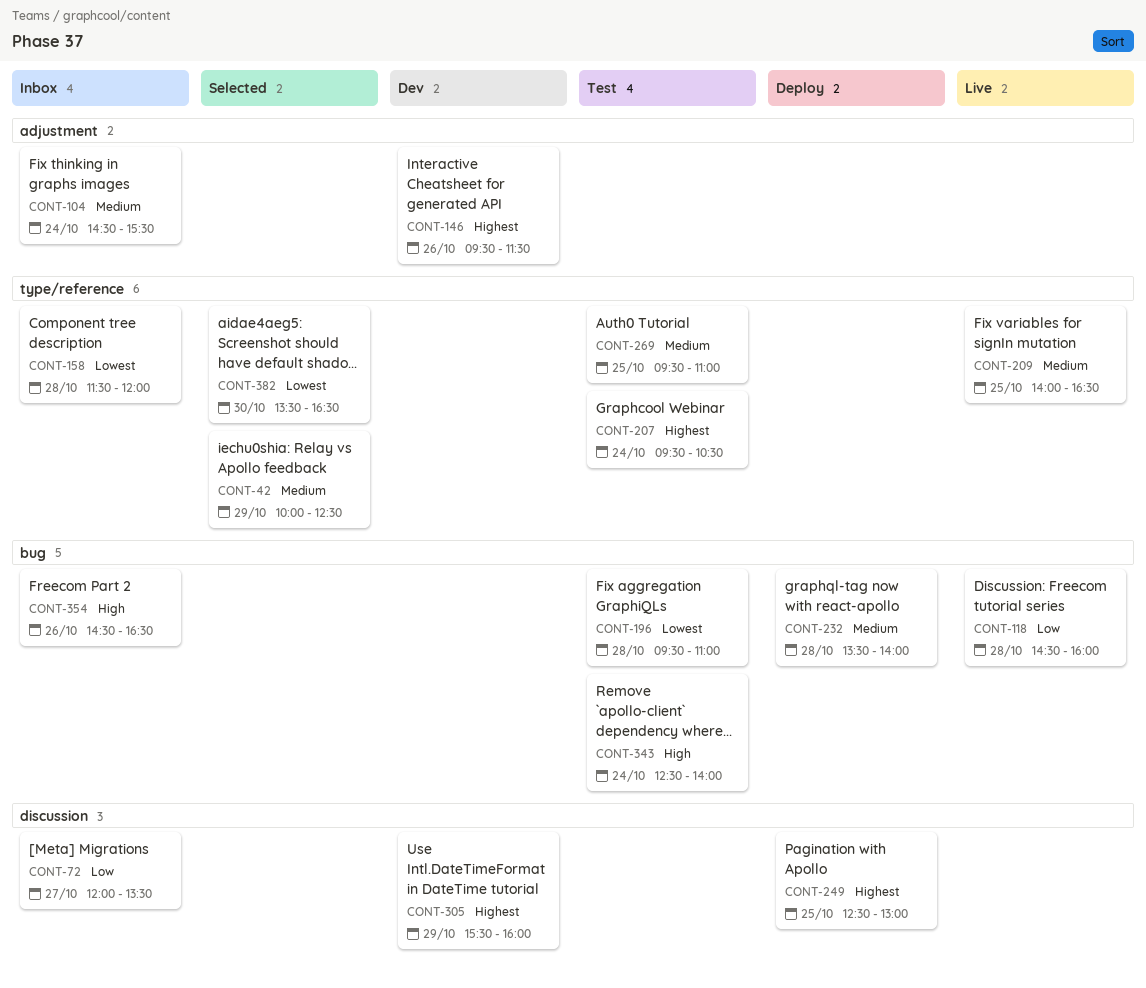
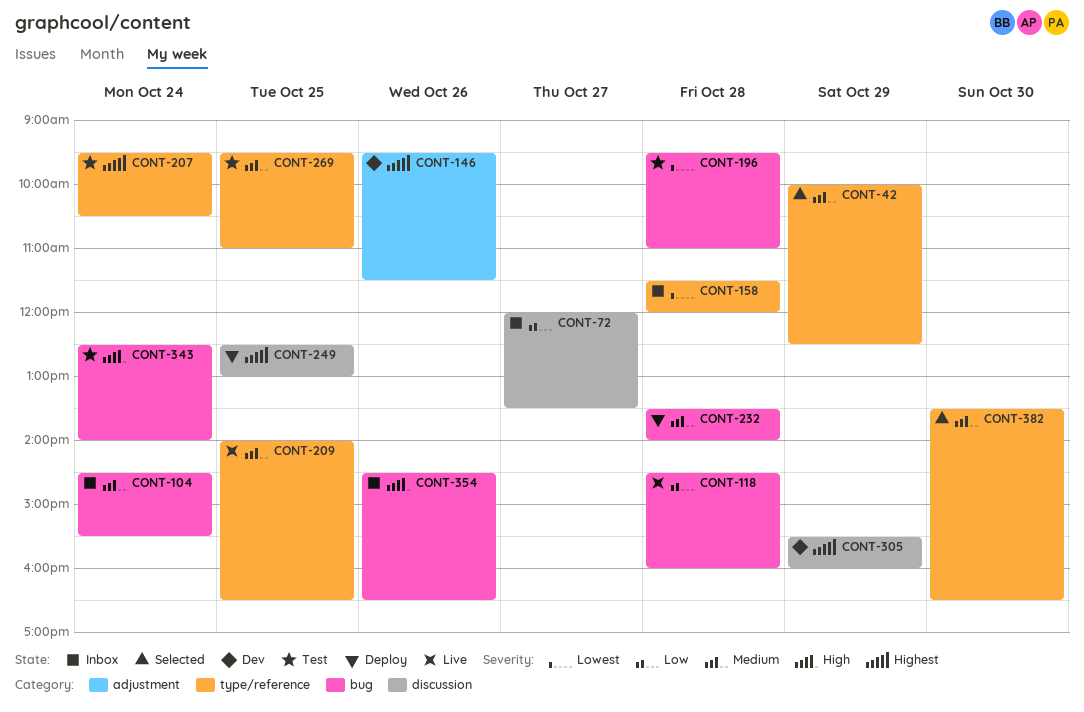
CONT-104, label: adjustment -> bug
CONT-382, priority: Lowest -> Medium

